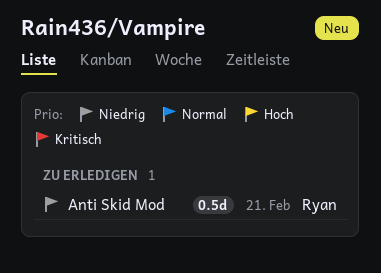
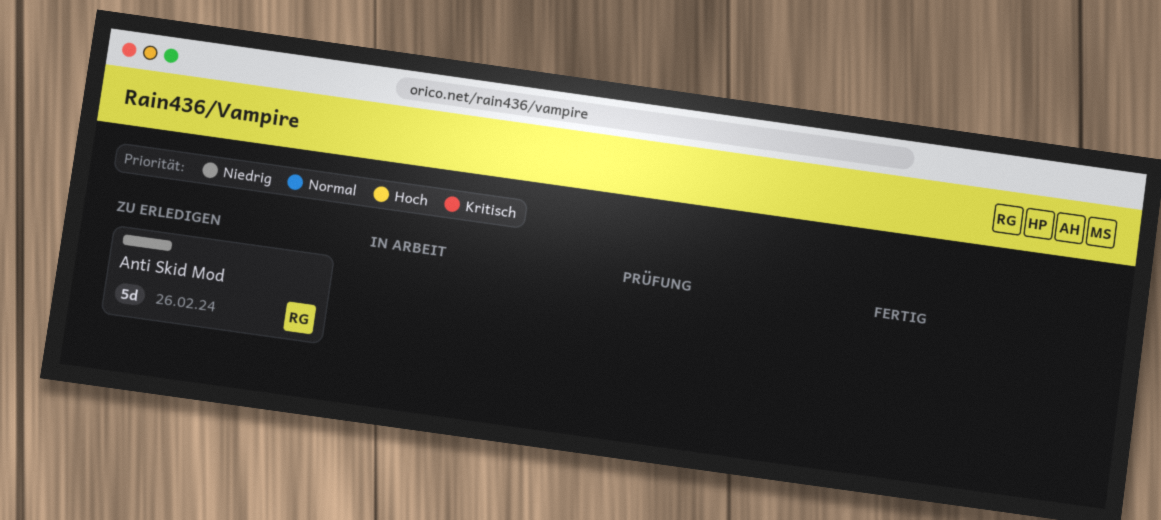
Anti Skid Mod, estimate: 0.5d -> 5d
Anti Skid Mod, due: Feb 21 -> Feb 26

